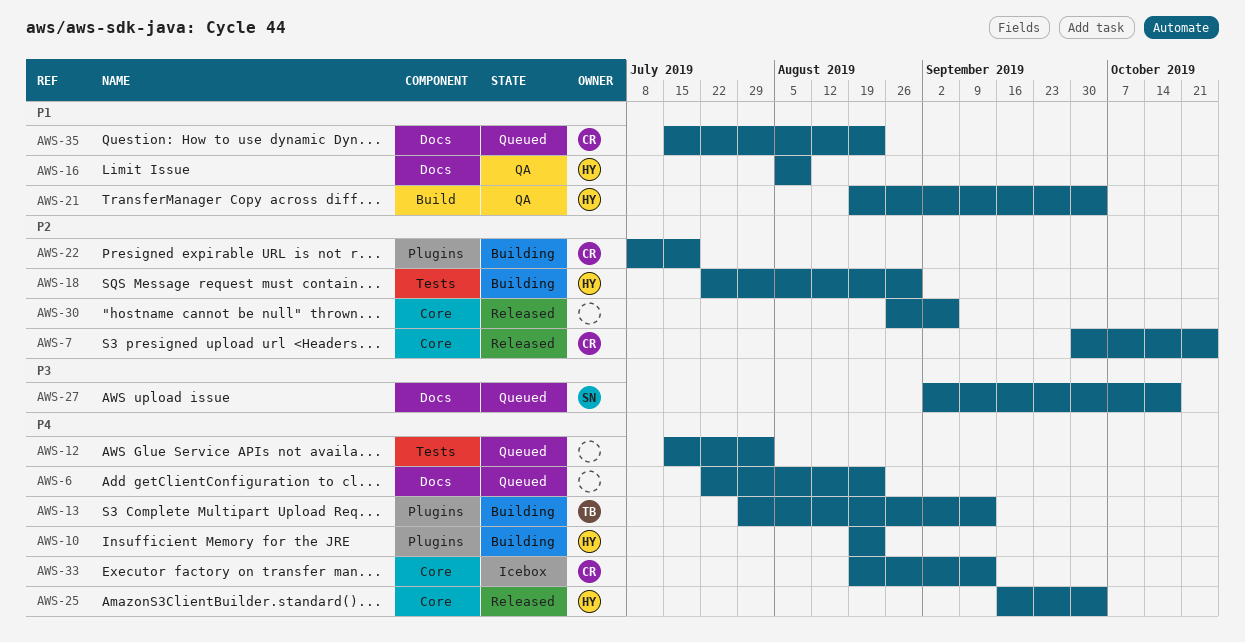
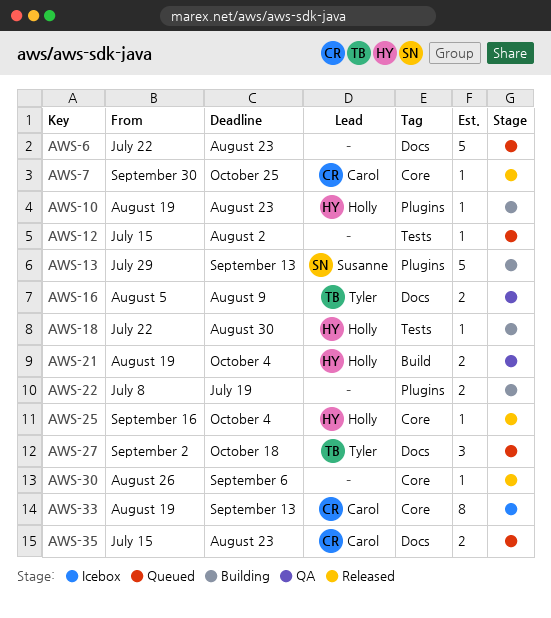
AWS-13, owner: Tyler -> Susanne
AWS-16, owner: Holly -> Tyler
AWS-22, owner: Carol -> none
AWS-27, owner: Susanne -> Tyler

